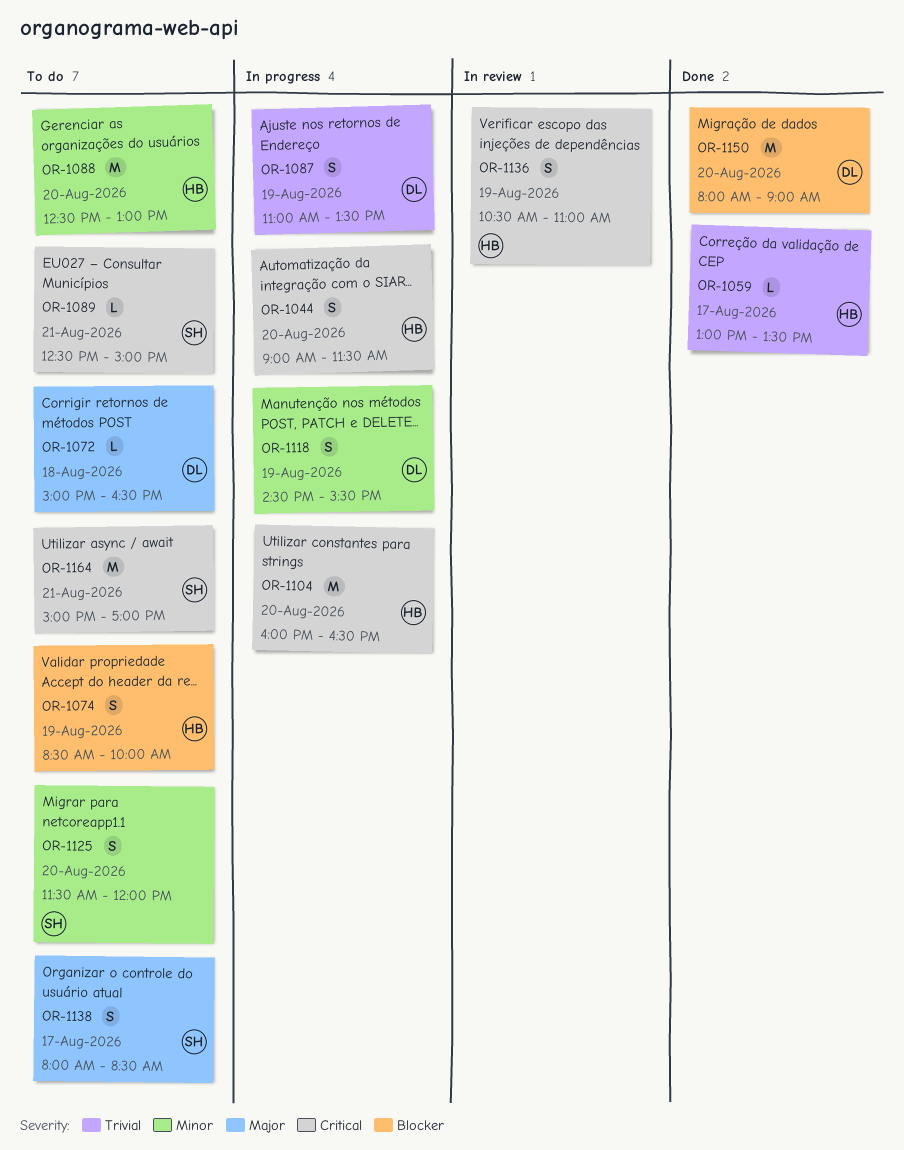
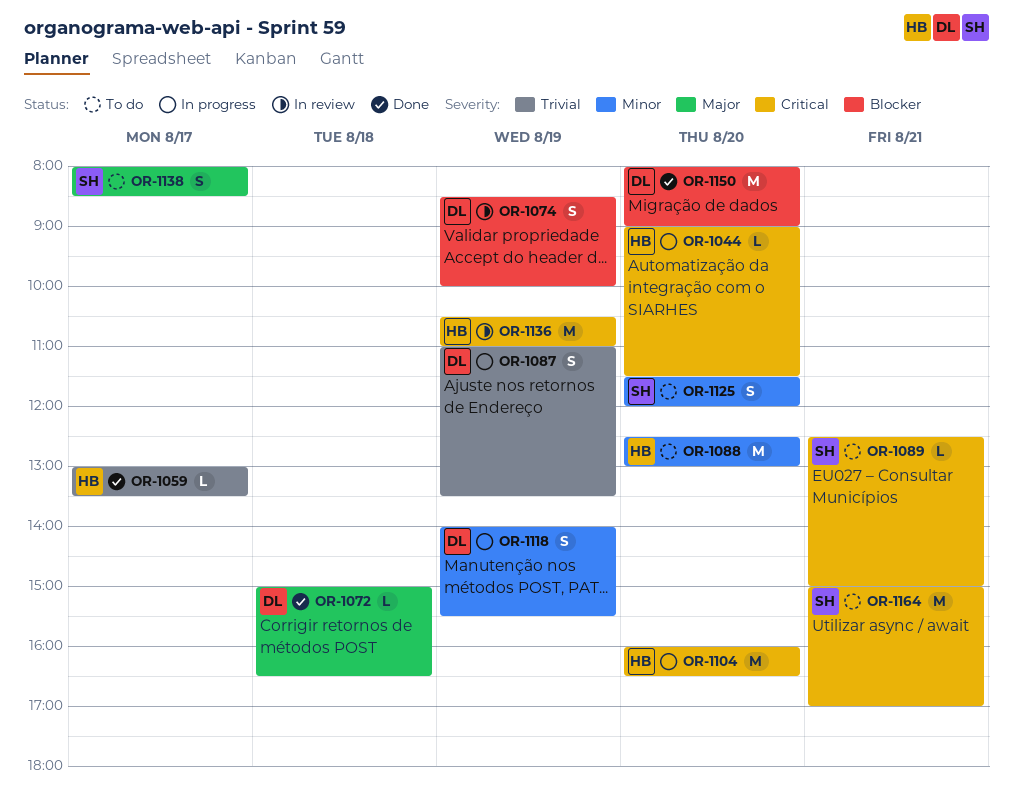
OR-1044, estimate: S -> L
OR-1072, status: To do -> Done
OR-1074, status: To do -> In review
OR-1074, owner: HB -> DL
OR-1118, begins: 14:30 -> 14:00
OR-1136, estimate: S -> M

